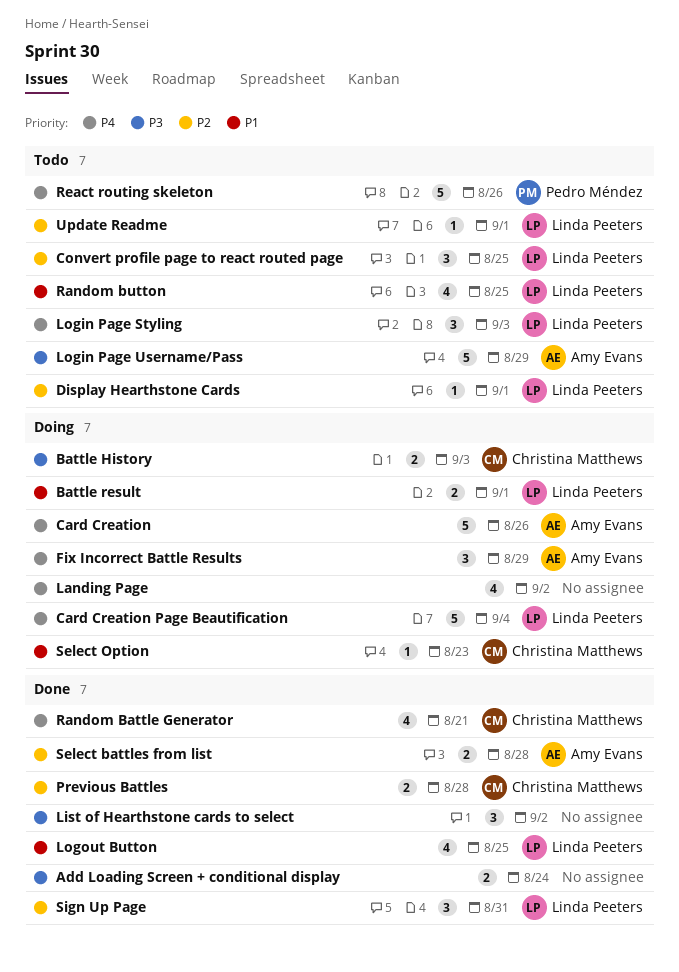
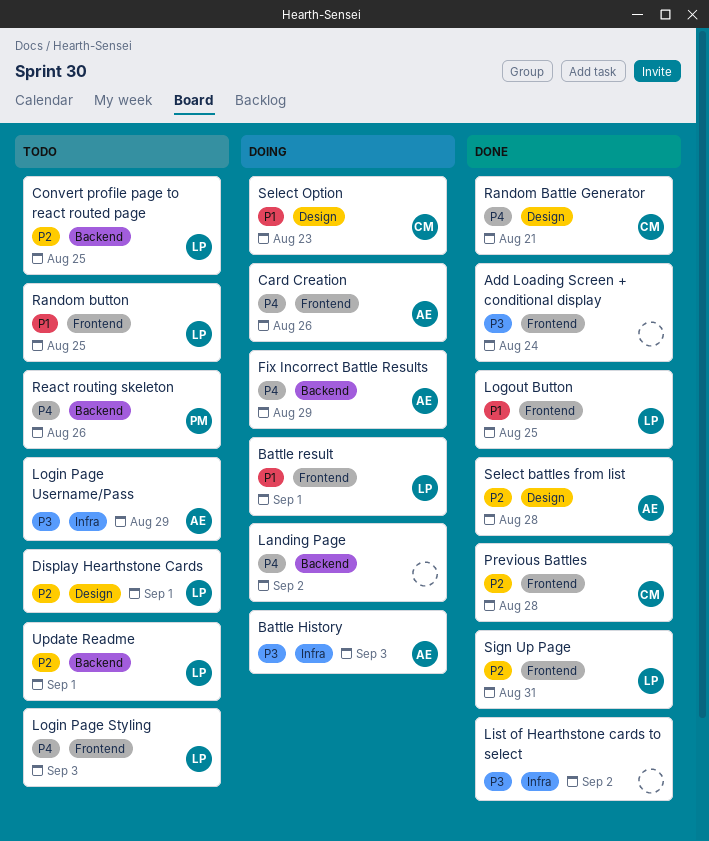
Battle History, owner: Christina Matthews -> Amy Evans
Card Creation Page Beautification: present -> none

